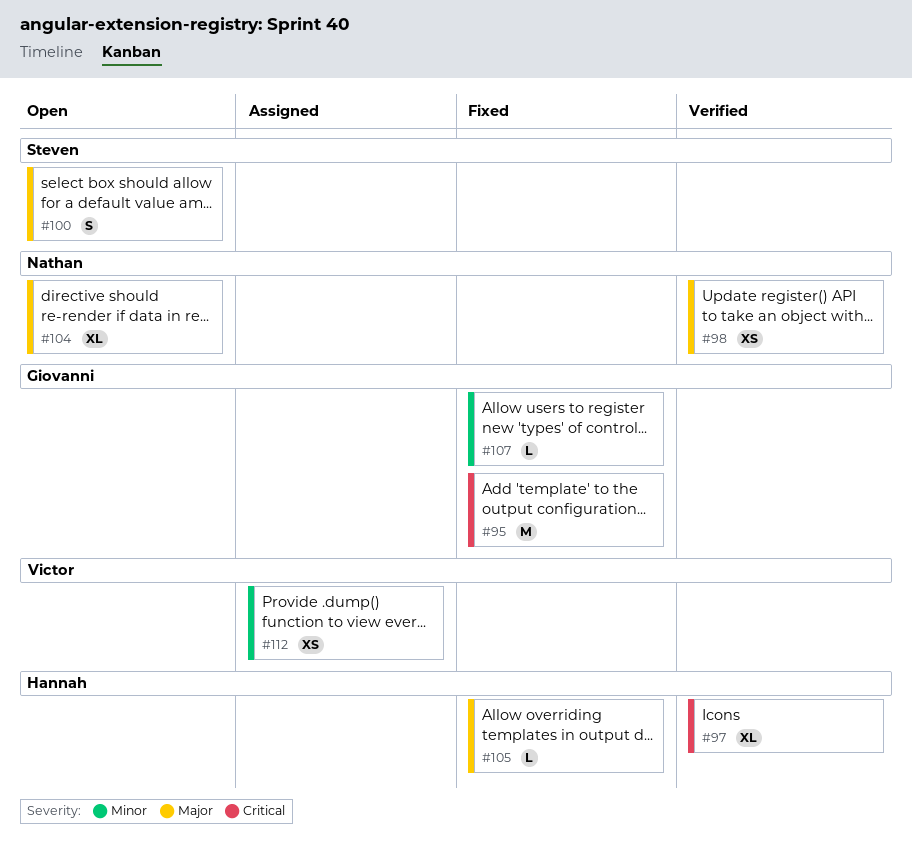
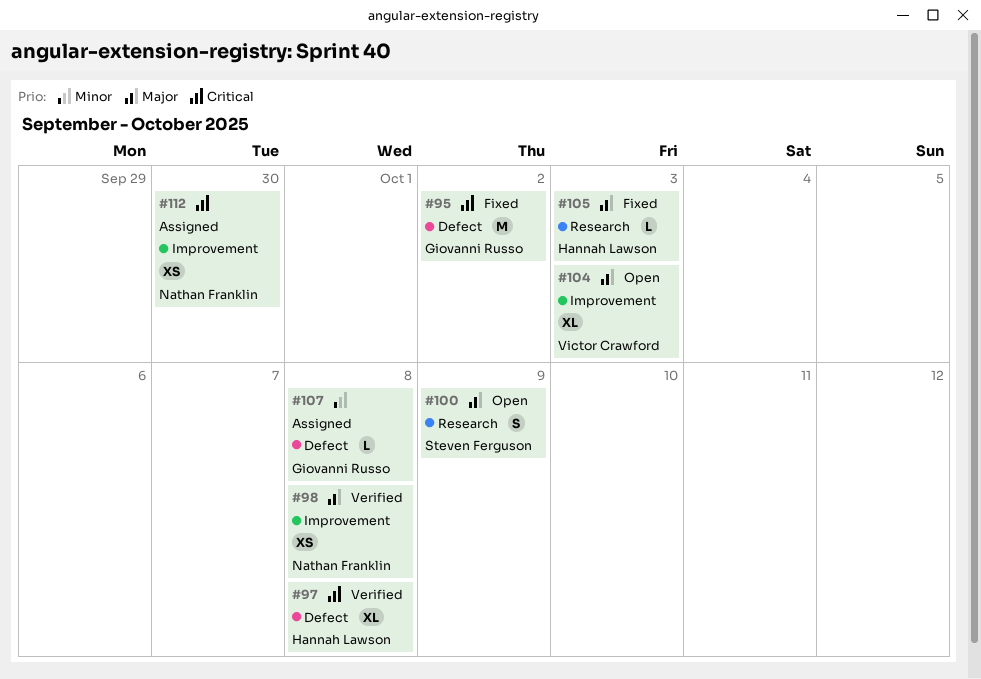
#104, owner: Nathan Franklin -> Victor Crawford
#107, status: Fixed -> Assigned
#112, owner: Victor Crawford -> Nathan Franklin
#112, priority: Minor -> Critical

